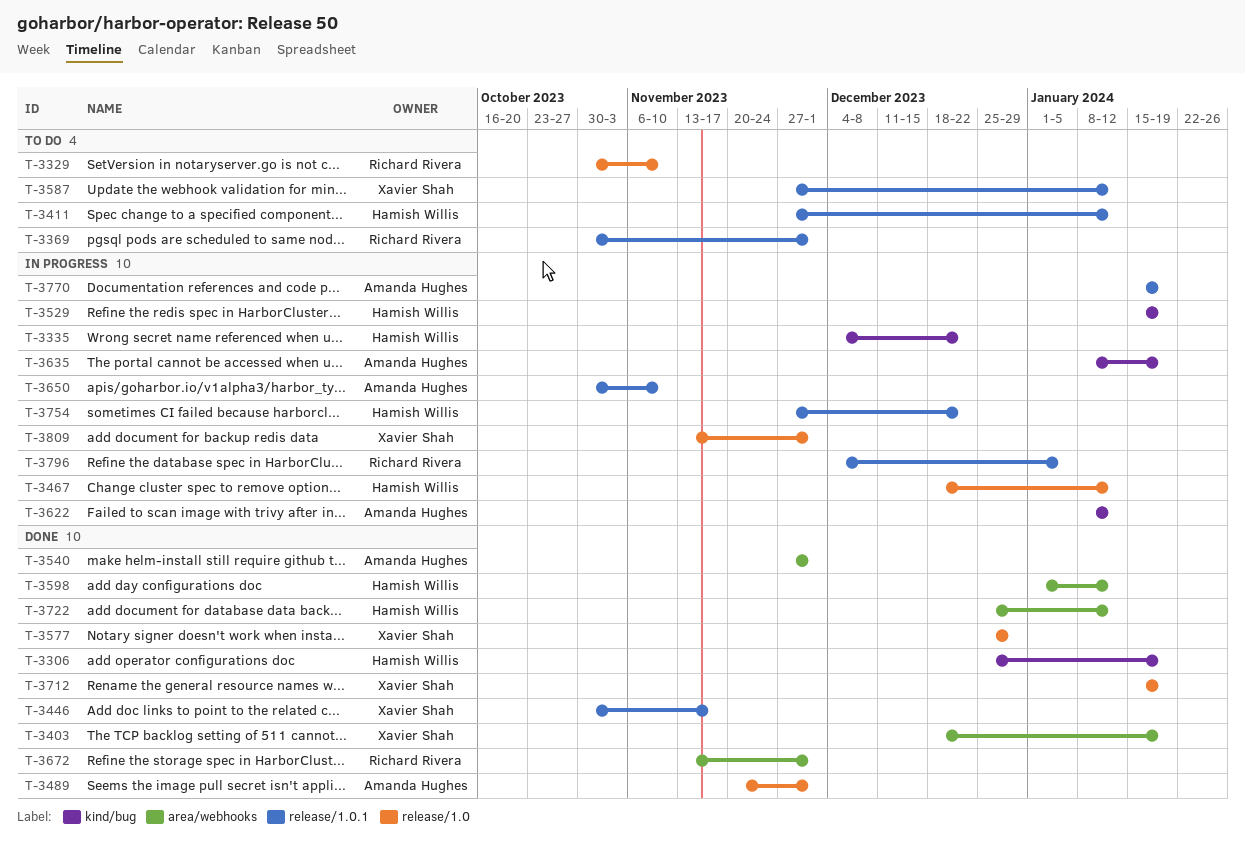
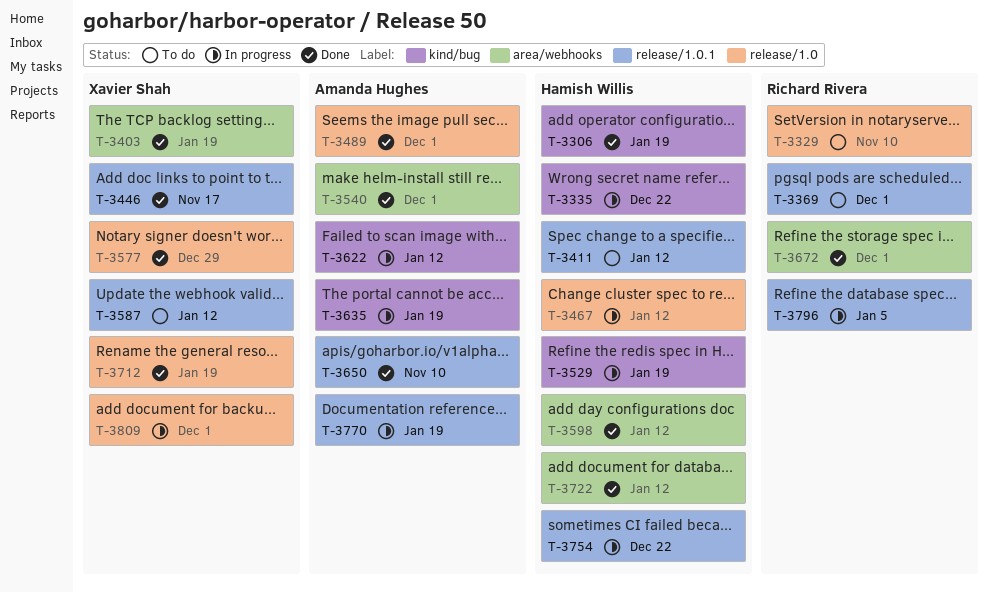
T-3650, status: In progress -> Done

